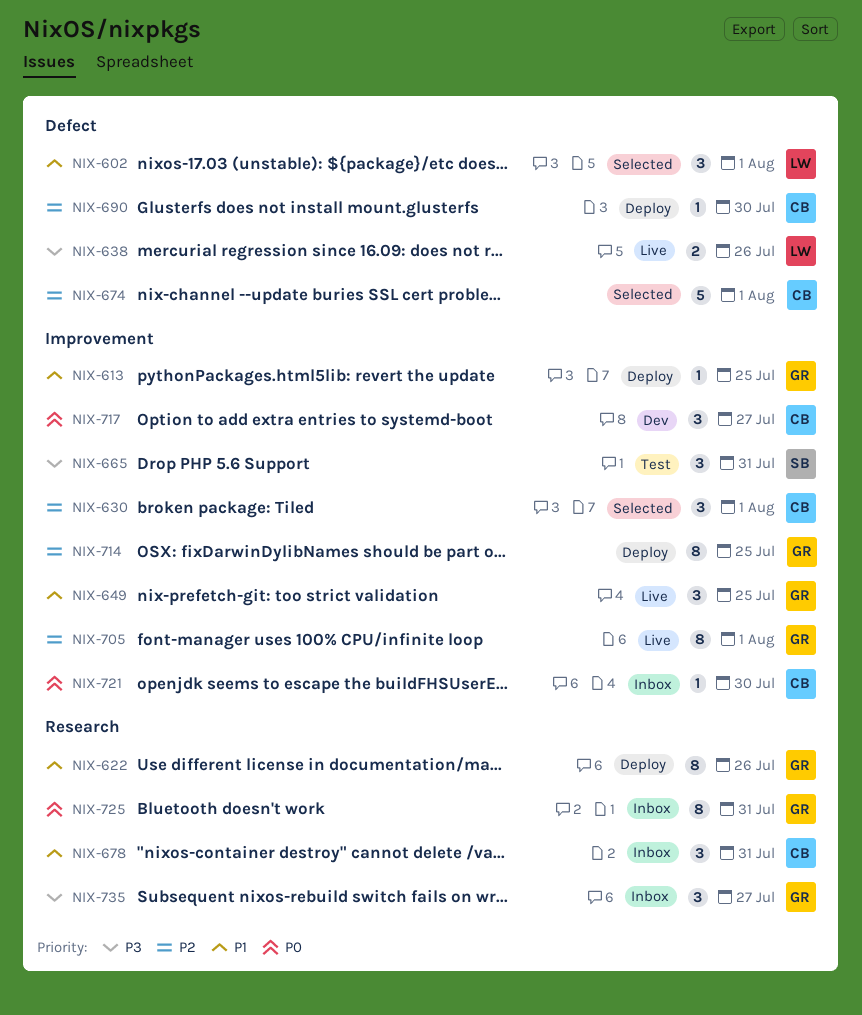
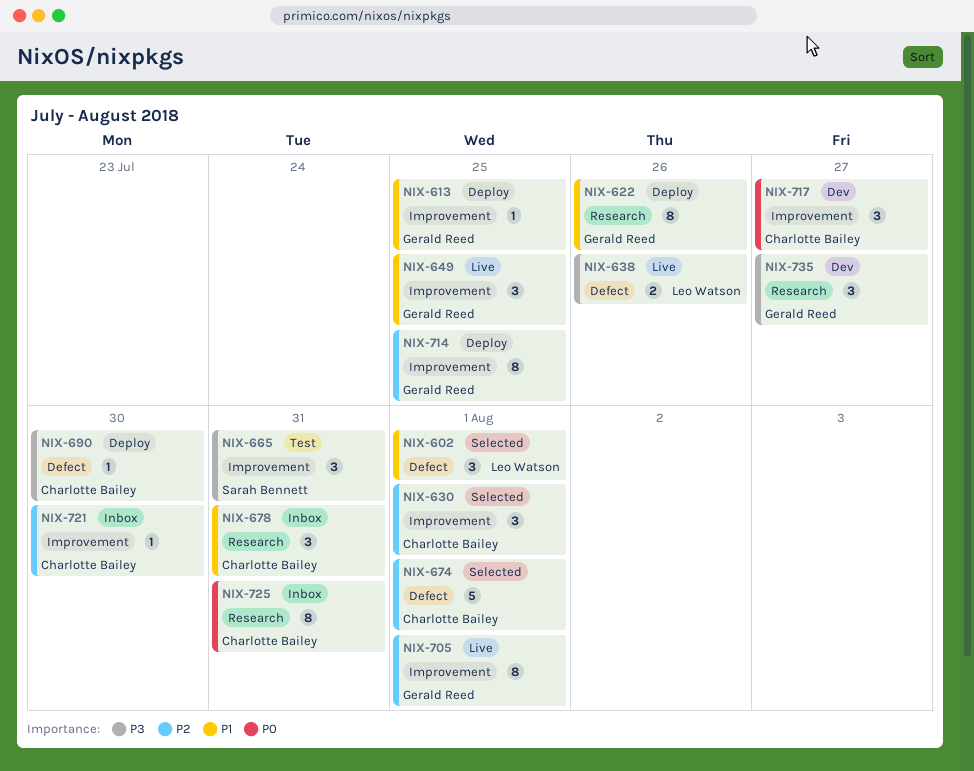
NIX-690, priority: P2 -> P3
NIX-721, priority: P0 -> P2
NIX-725, owner: Gerald Reed -> Charlotte Bailey
NIX-735, status: Inbox -> Dev

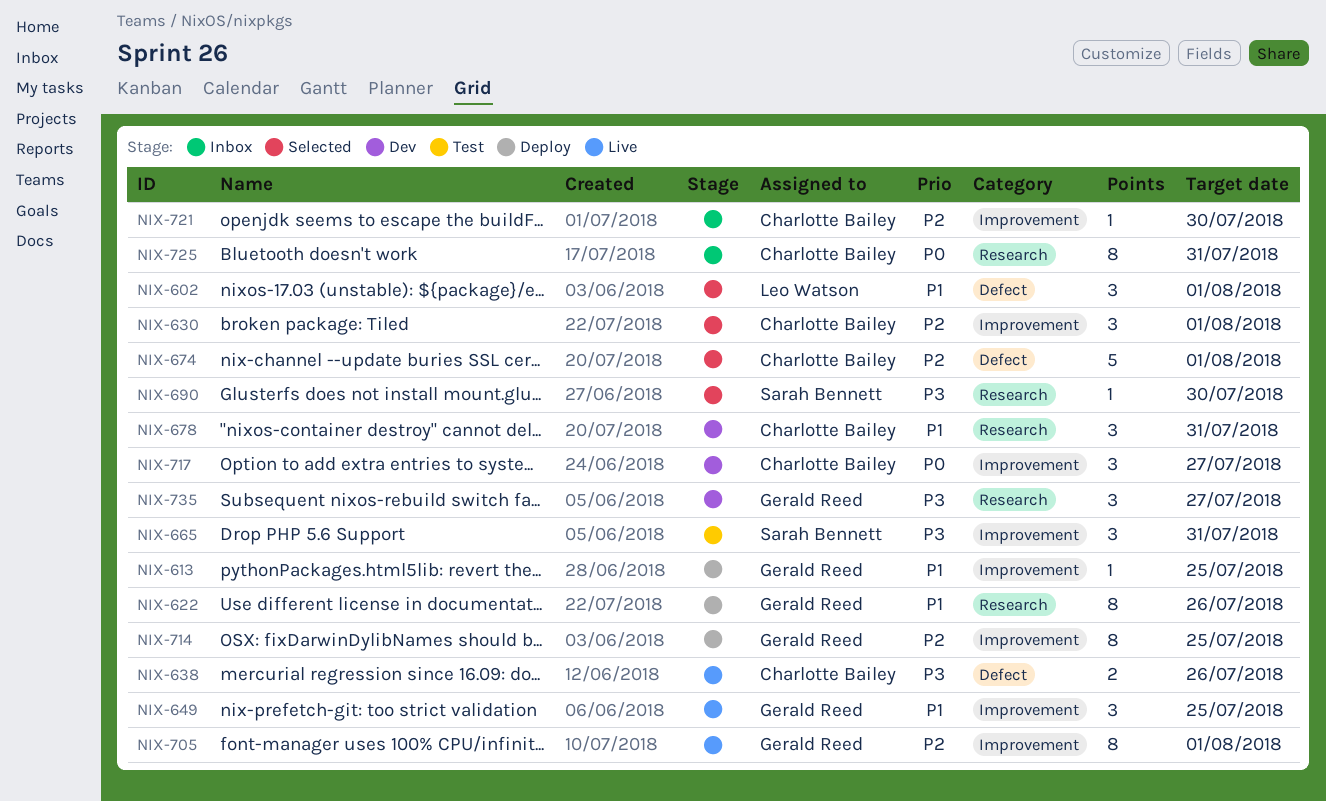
NIX-638, owner: Leo Watson -> Charlotte Bailey
NIX-678, status: Inbox -> Dev
NIX-690, status: Deploy -> Selected
NIX-690, owner: Charlotte Bailey -> Sarah Bennett
NIX-690, label: Defect -> Research

